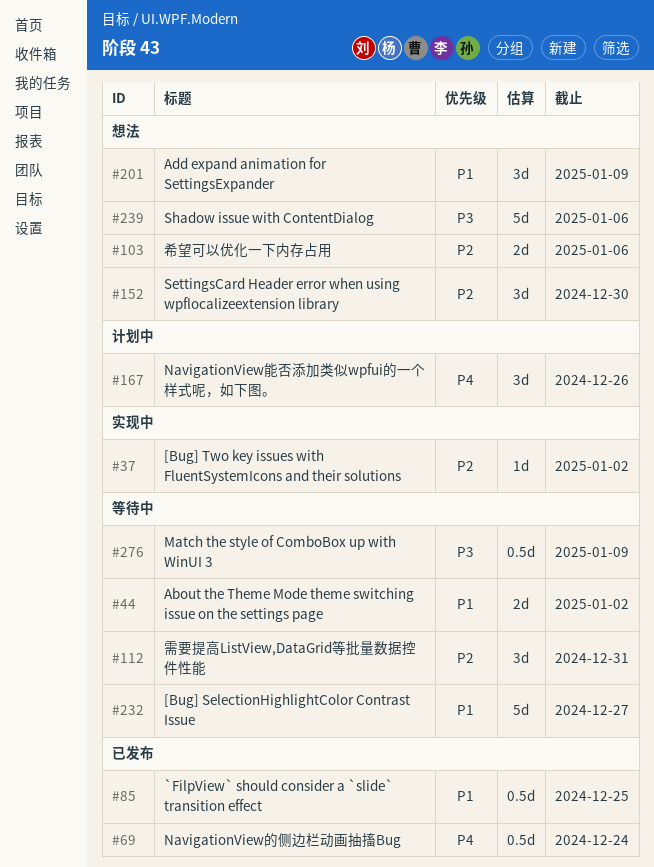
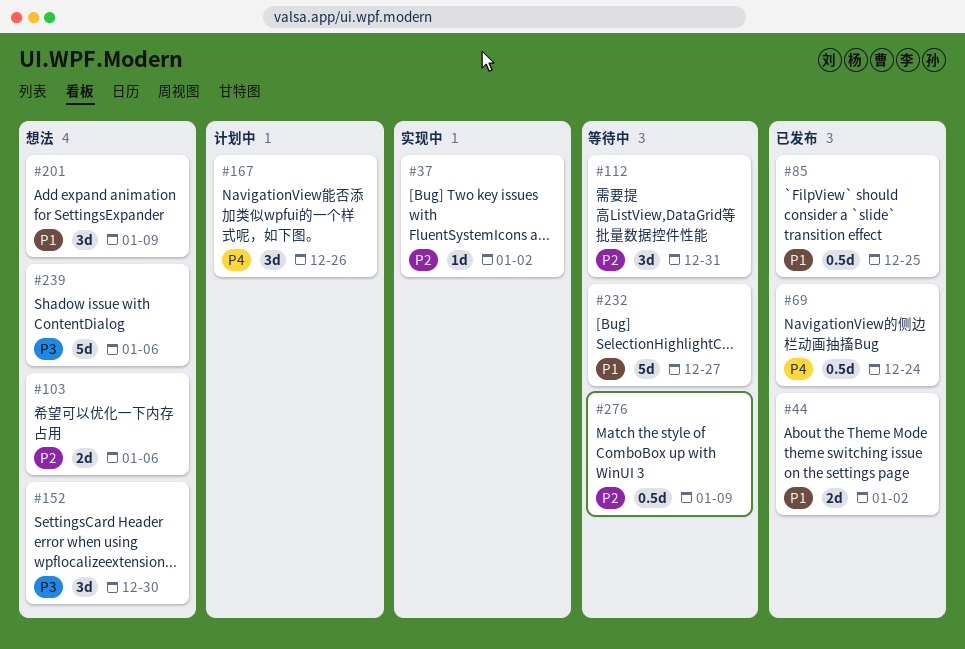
#44, status: 等待中 -> 已发布
#152, priority: P2 -> P3
#276, priority: P3 -> P2

